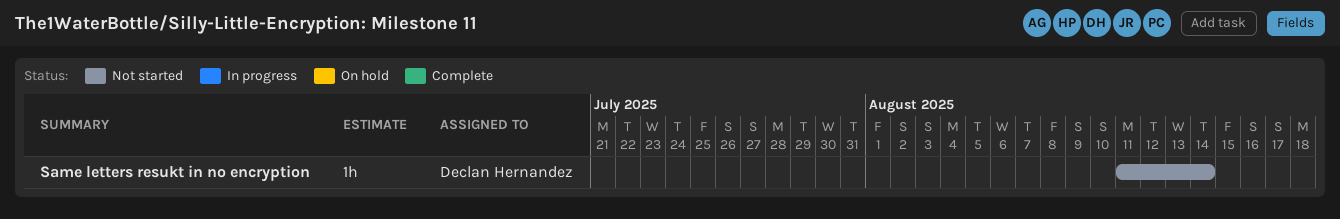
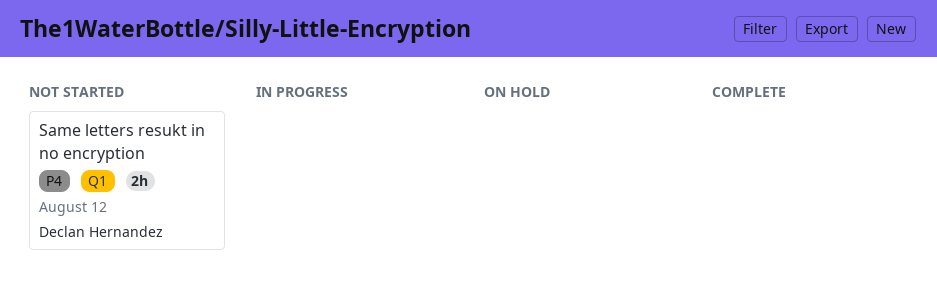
Same letters resukt in no encryption, estimate: 1h -> 2h
Same letters resukt in no encryption, due: Aug 14 -> Aug 12

